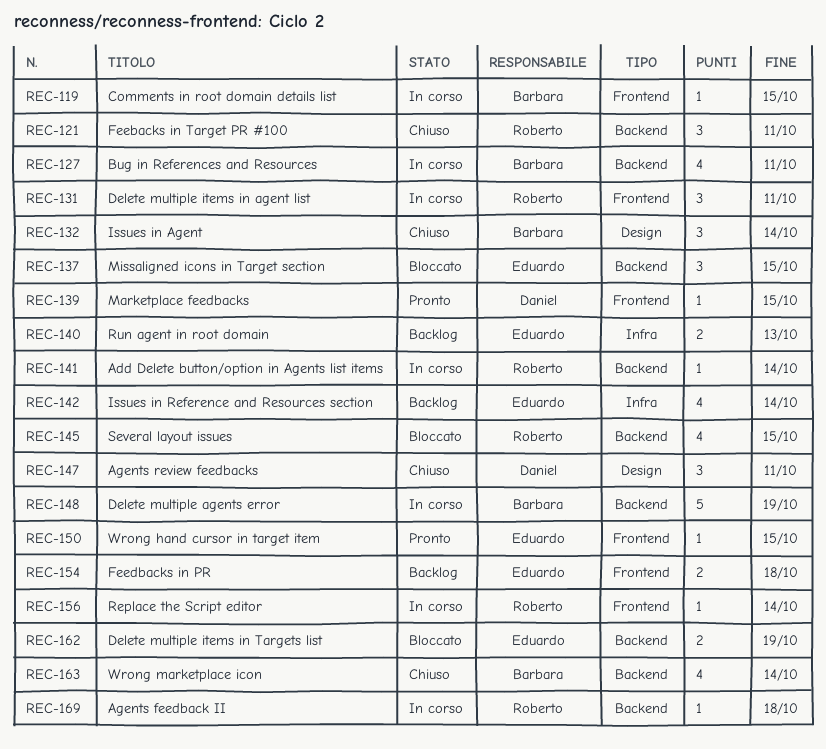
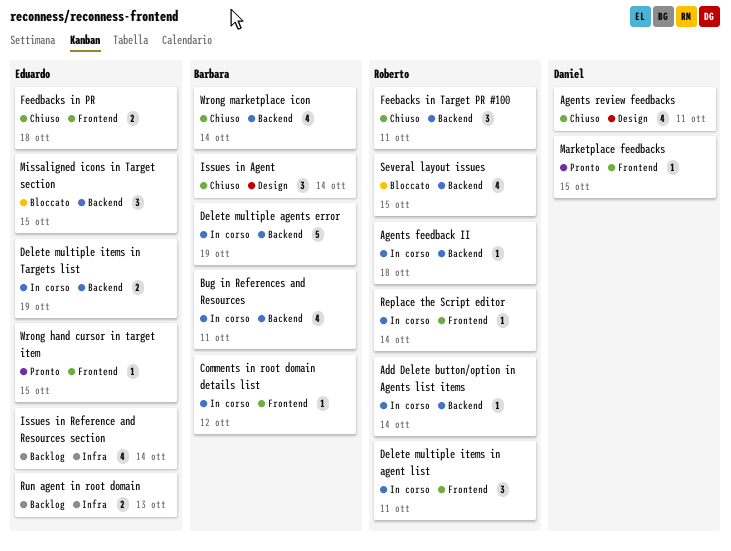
Agents review feedbacks, estimate: 3 -> 4
Comments in root domain details list, due: Oct 15 -> Oct 12
Delete multiple items in Targets list, status: Bloccato -> In corso
Feedbacks in PR, status: Backlog -> Chiuso

